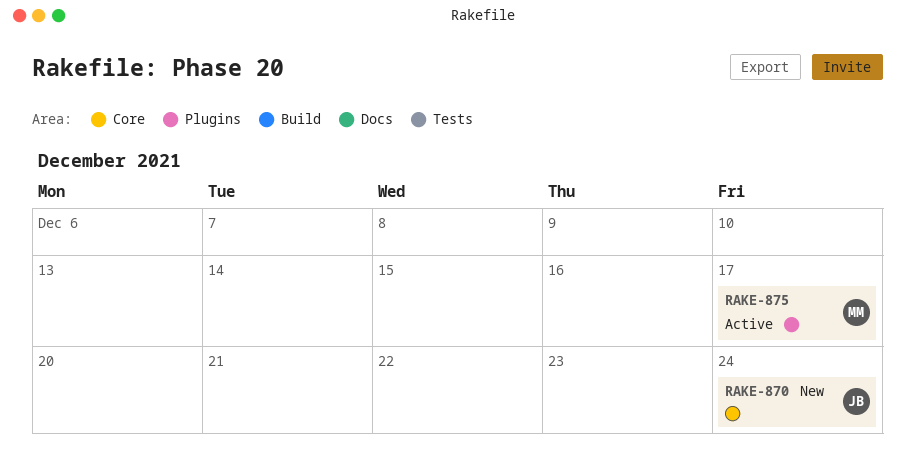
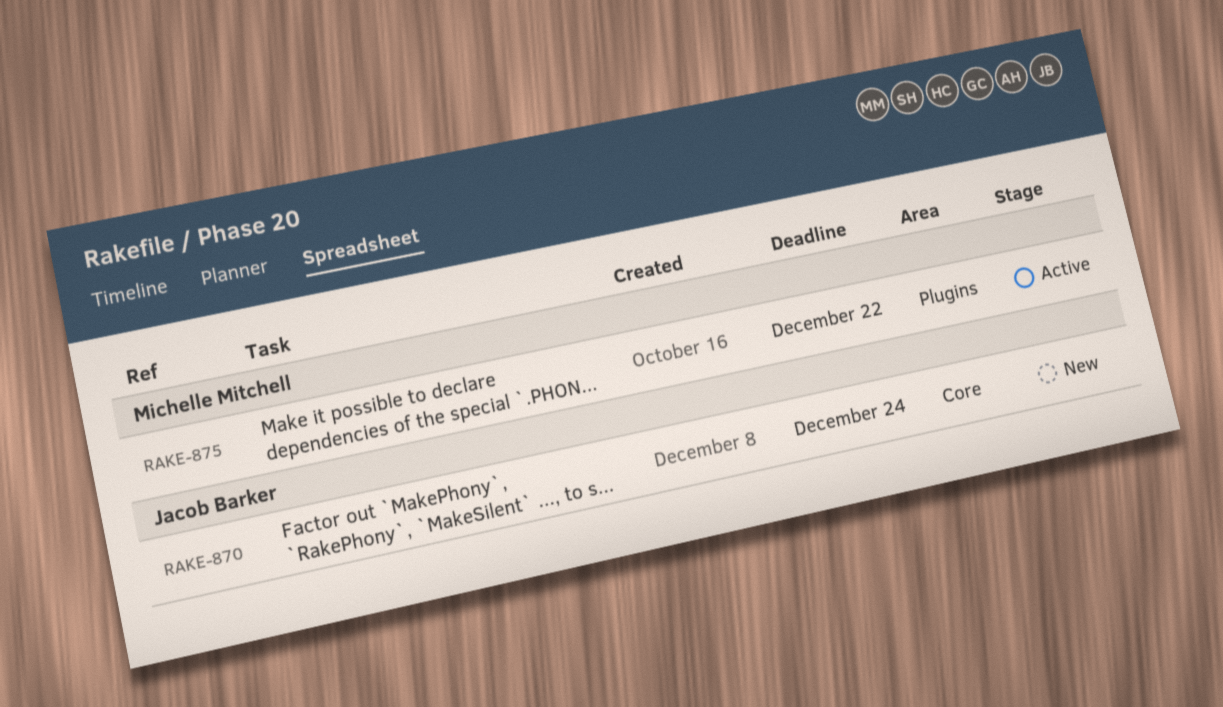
RAKE-875, due: Dec 17 -> Dec 22

